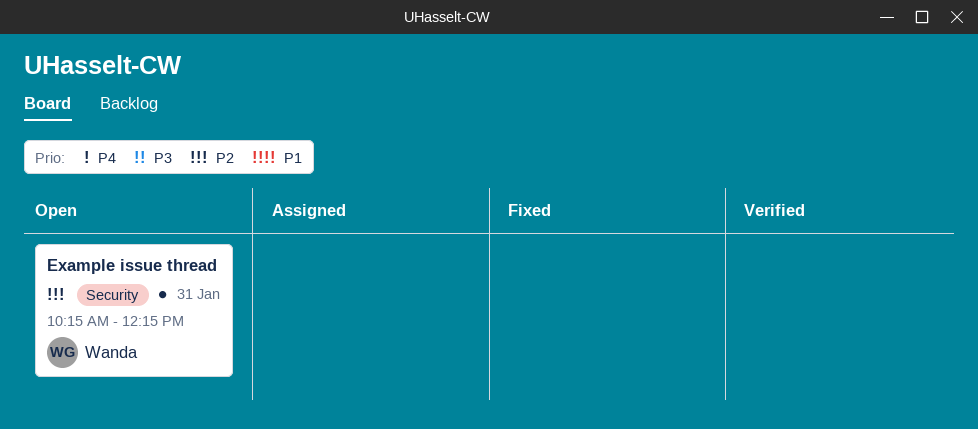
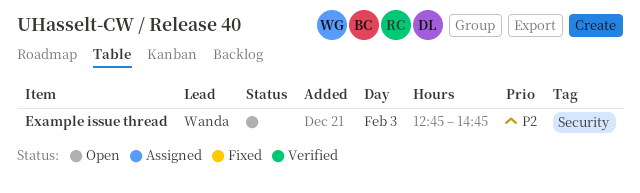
Example issue thread, day: Jan 31 -> Feb 3
Example issue thread, begins: 10:15 -> 12:45
Example issue thread, ends: 12:15 -> 14:45

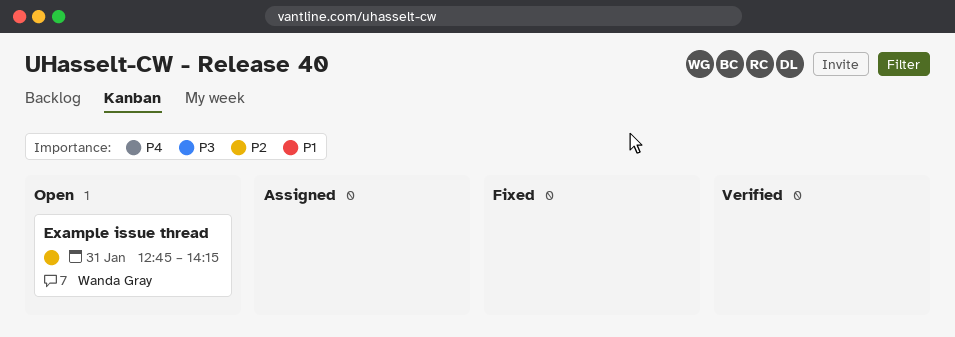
Example issue thread, day: Feb 3 -> Jan 31
Example issue thread, ends: 14:45 -> 14:15

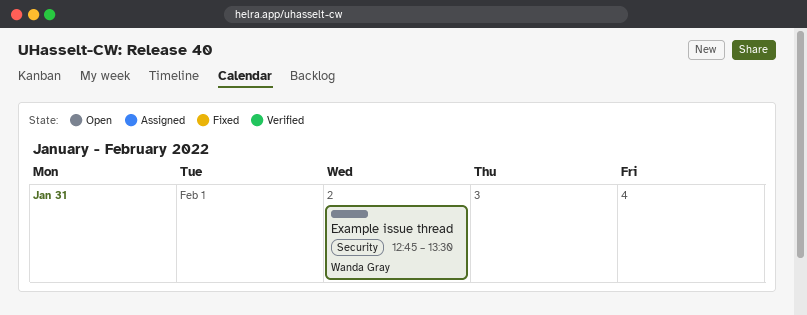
Example issue thread, day: Jan 31 -> Feb 2
Example issue thread, ends: 14:15 -> 13:30

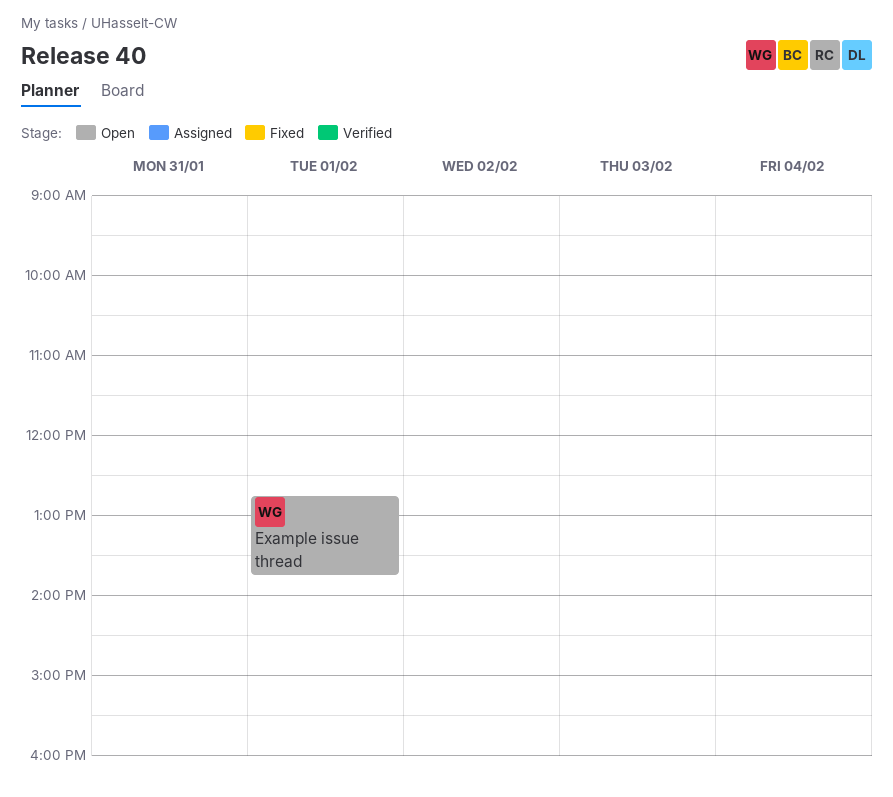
Example issue thread, day: Feb 2 -> Feb 1
Example issue thread, ends: 13:30 -> 13:45

